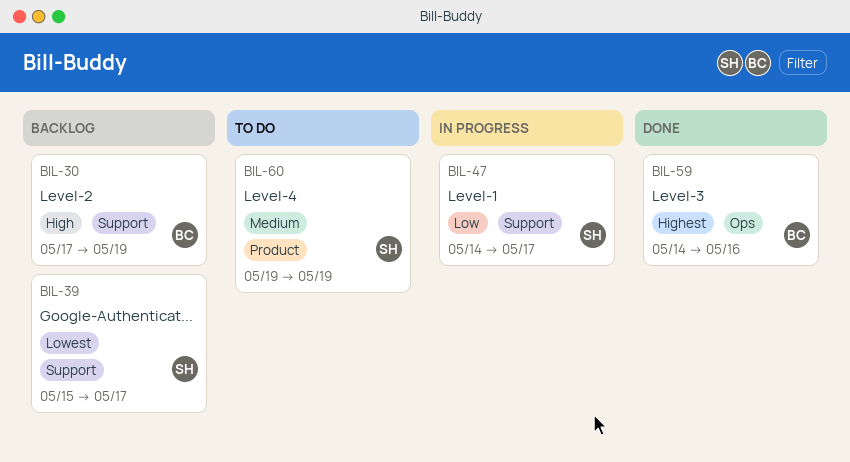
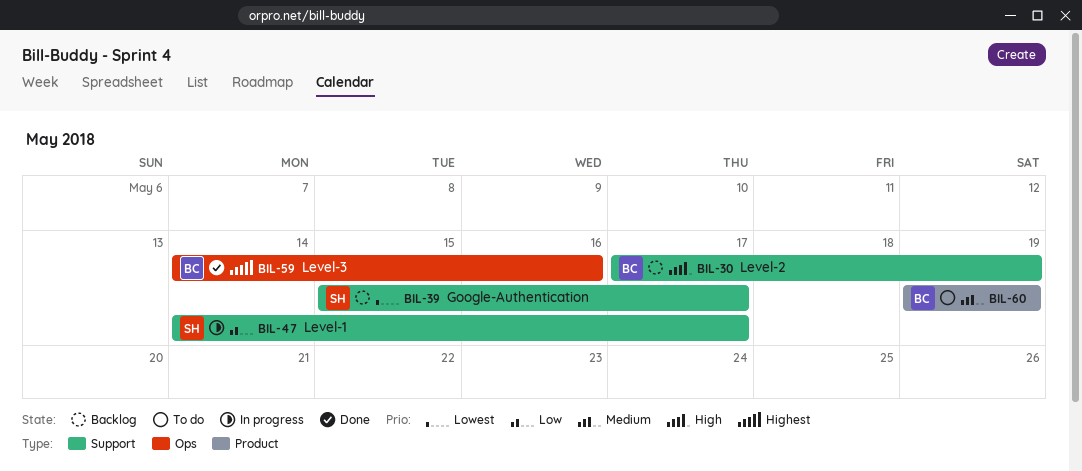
BIL-60, owner: SH -> BC

